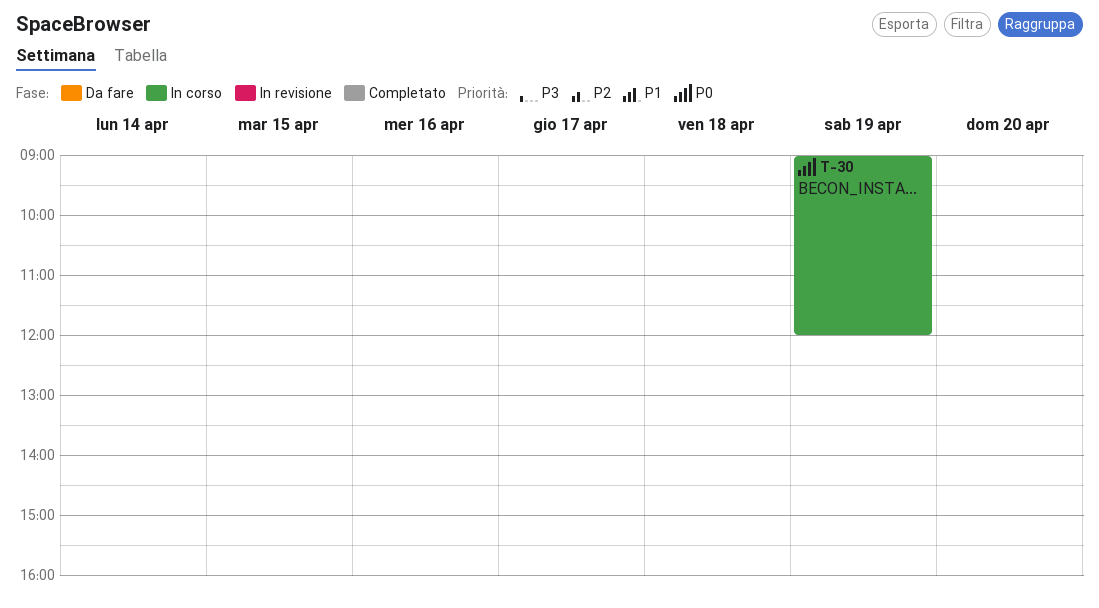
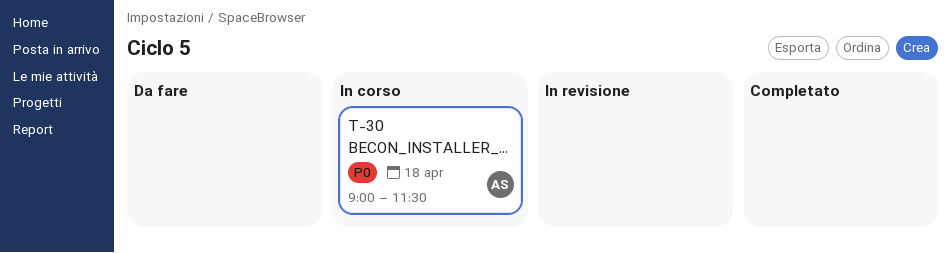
T-30, day: Apr 19 -> Apr 18
T-30, ends: 12:00 -> 11:30

